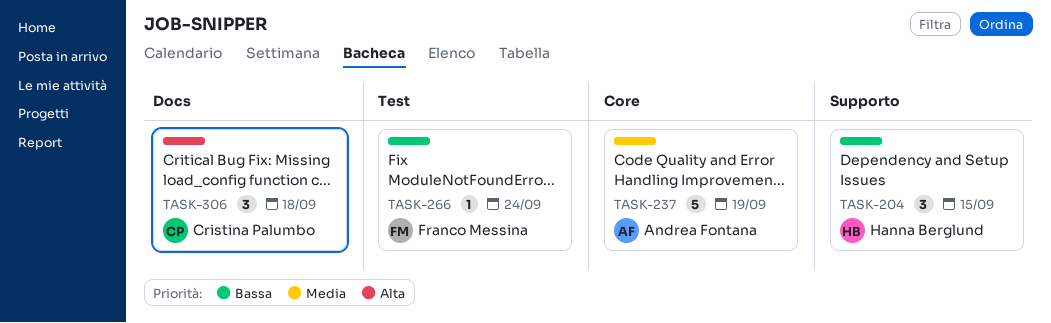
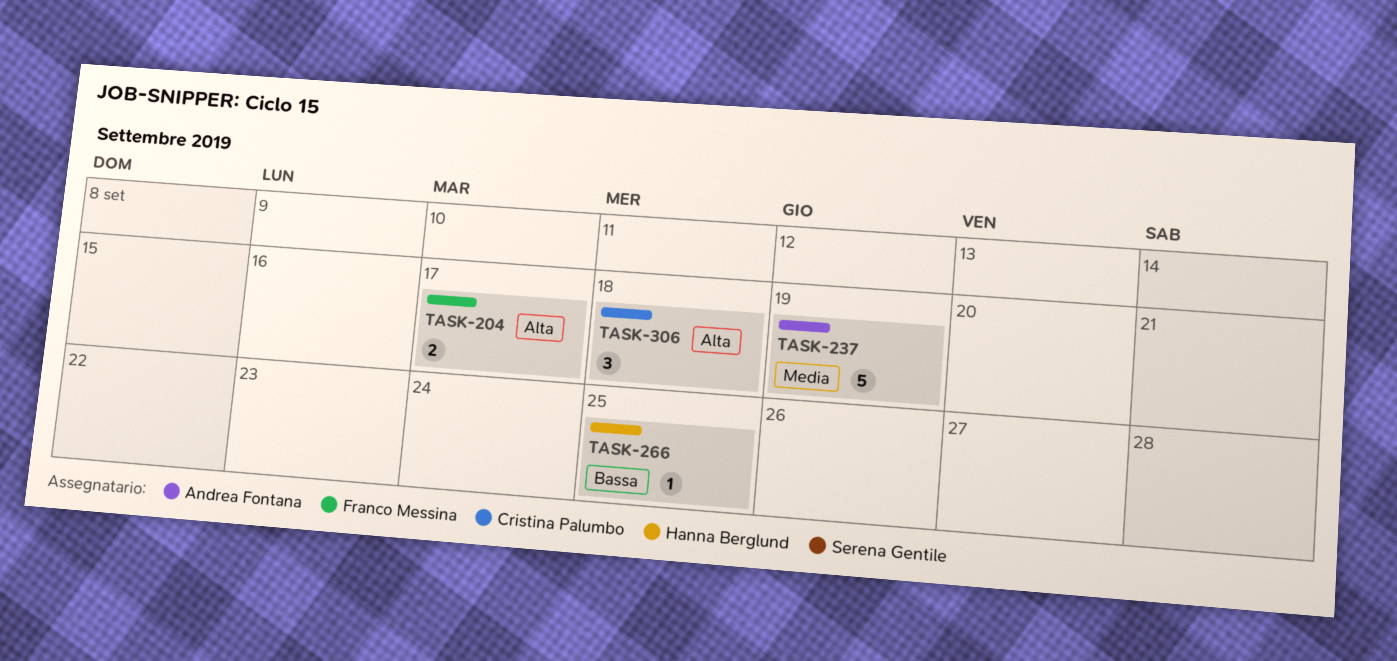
TASK-204, owner: Hanna Berglund -> Franco Messina
TASK-204, priority: Bassa -> Alta
TASK-204, estimate: 3 -> 2
TASK-204, due: Sep 15 -> Sep 17
TASK-266, owner: Franco Messina -> Hanna Berglund
TASK-266, due: Sep 24 -> Sep 25

